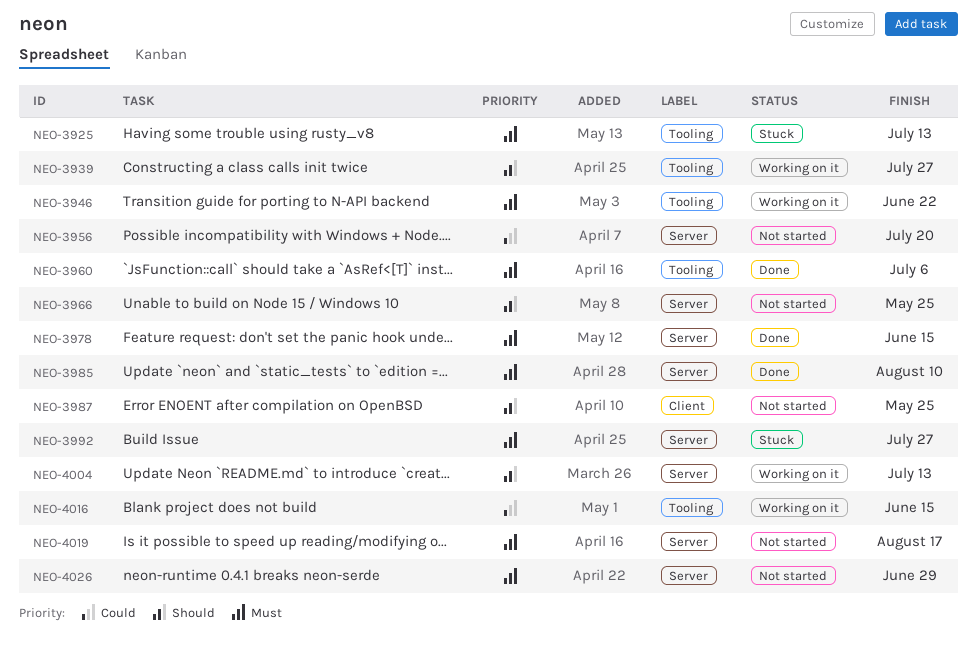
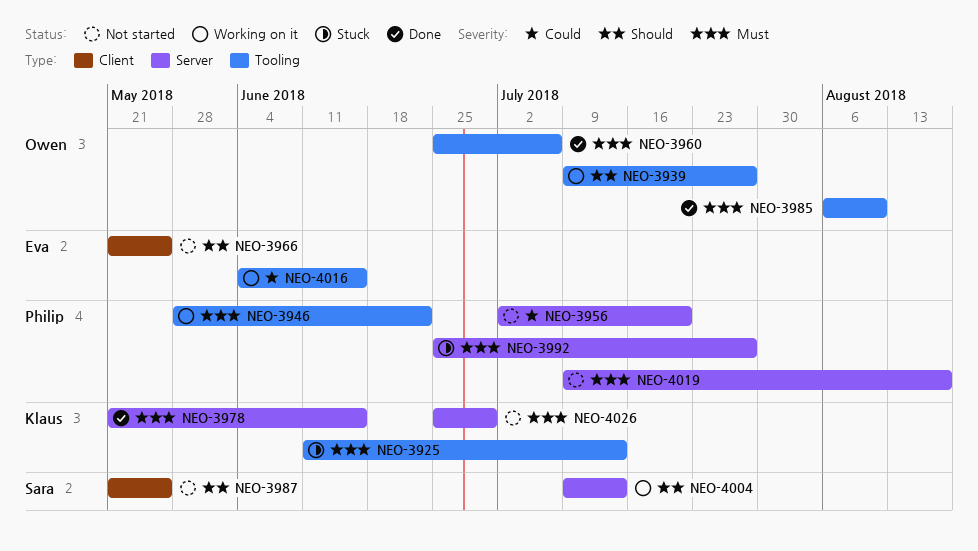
NEO-3966, label: Server -> Client
NEO-3985, label: Server -> Tooling

